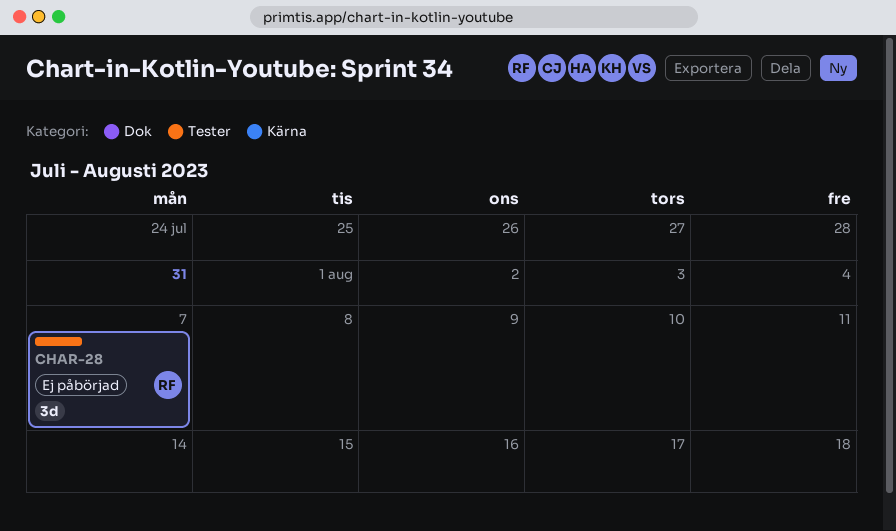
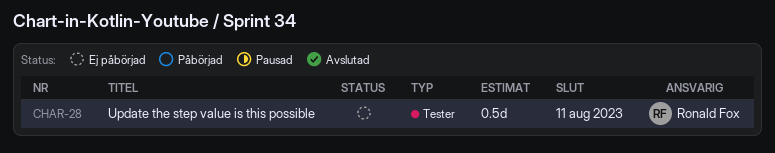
CHAR-28, estimate: 3d -> 0.5d
CHAR-28, due: Aug 7 -> Aug 11

